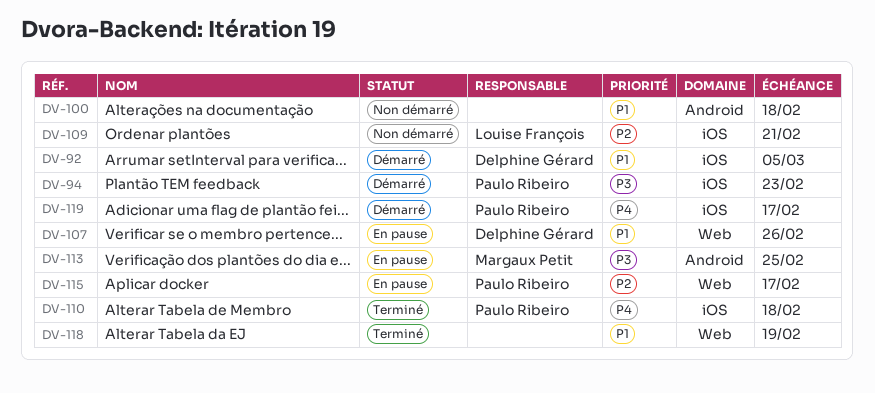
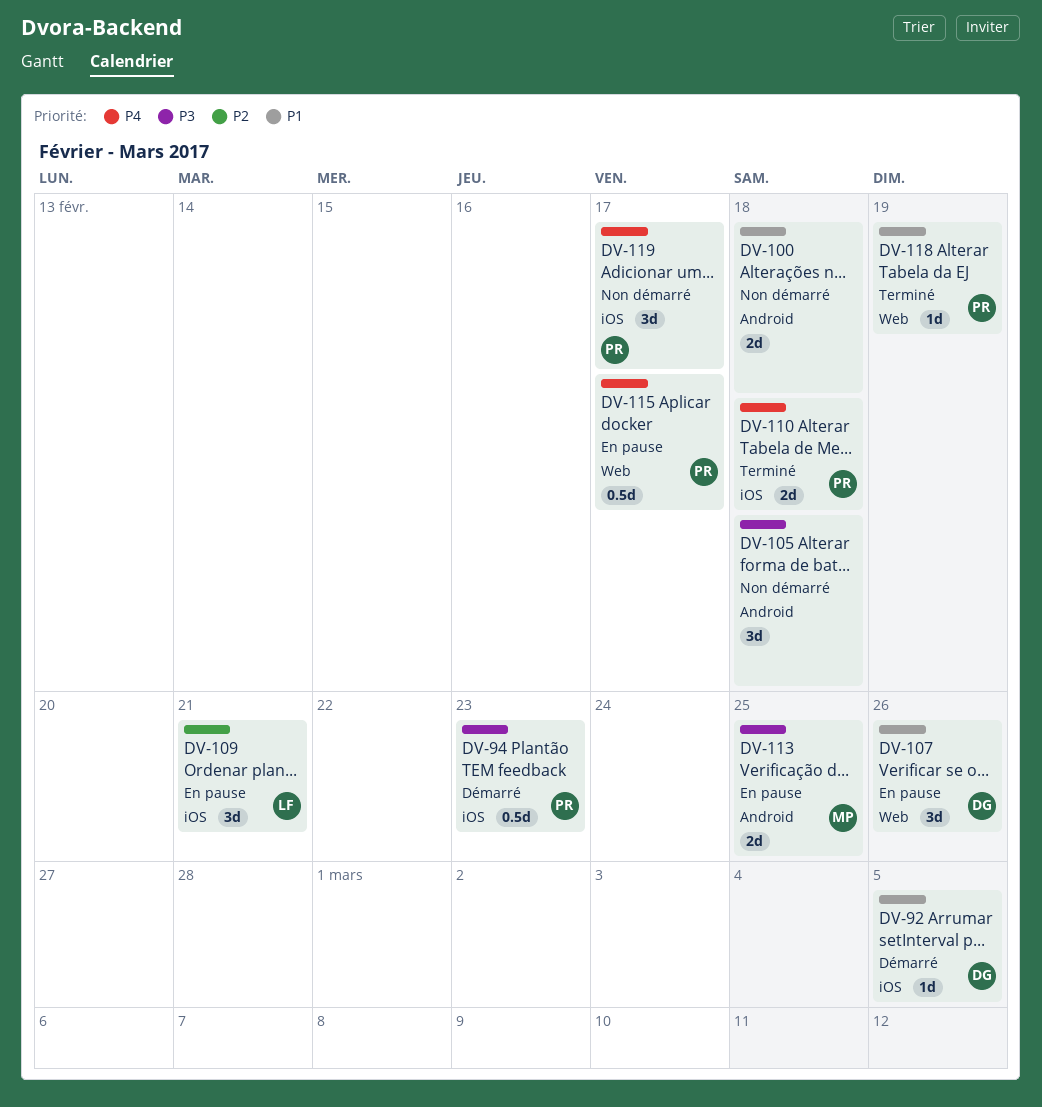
DV-105: none -> present
DV-109, status: Non démarré -> En pause
DV-115, priority: P2 -> P4
DV-118, owner: none -> Paulo Ribeiro
DV-119, status: Démarré -> Non démarré

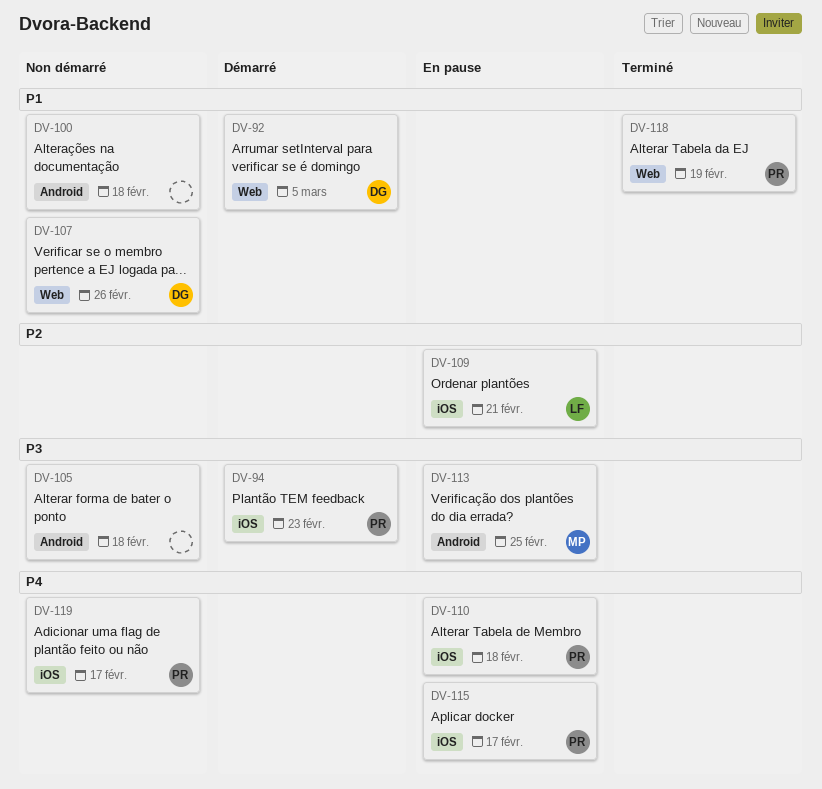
DV-92, label: iOS -> Web
DV-107, status: En pause -> Non démarré
DV-110, status: Terminé -> En pause
DV-115, label: Web -> iOS

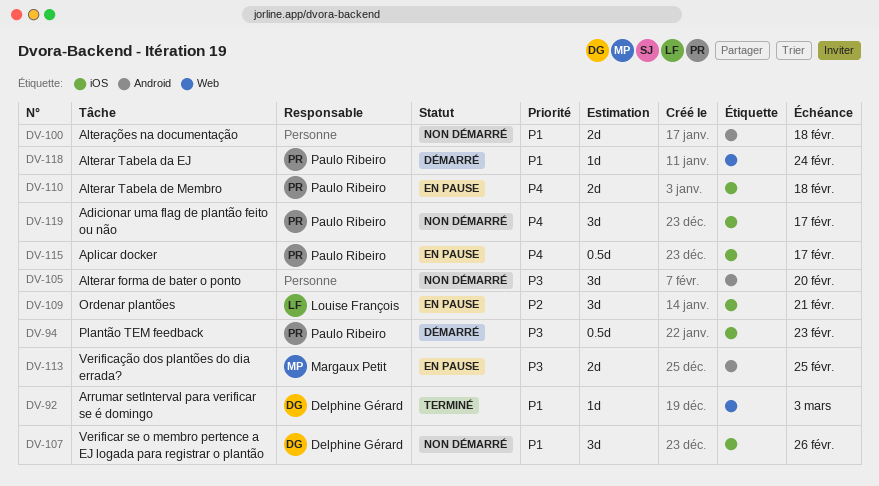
DV-92, status: Démarré -> Terminé
DV-92, due: Mar 5 -> Mar 3
DV-105, due: Feb 18 -> Feb 20
DV-107, label: Web -> iOS
DV-118, status: Terminé -> Démarré
DV-118, due: Feb 19 -> Feb 24

